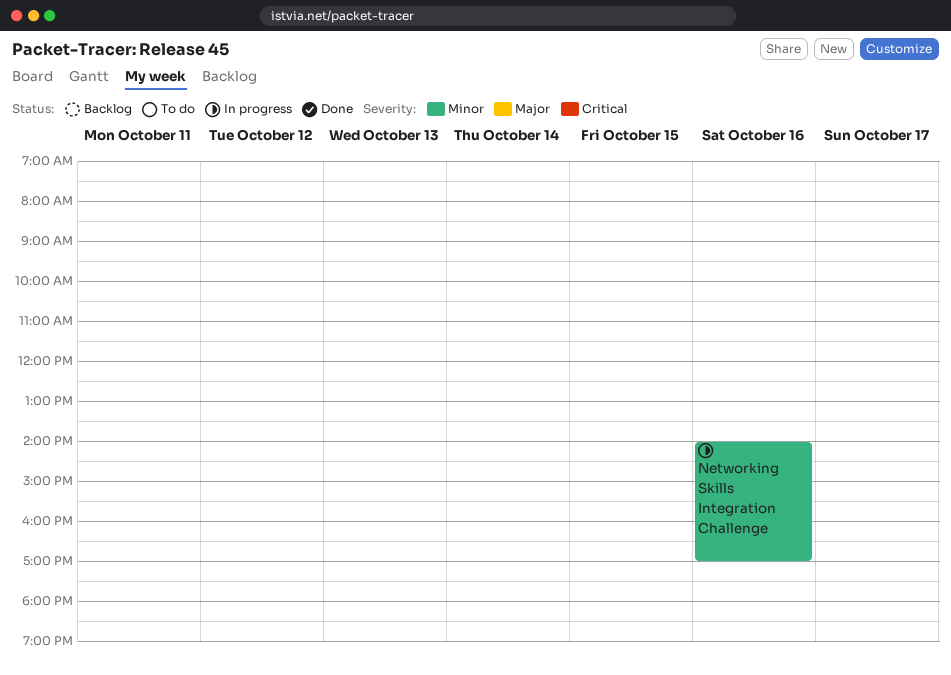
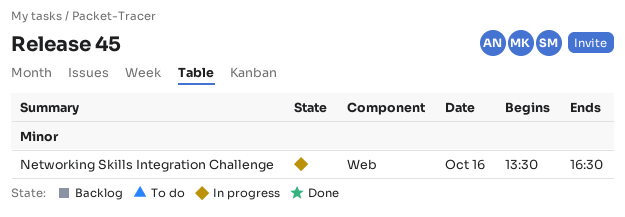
Networking Skills Integration Challenge, begins: 14:00 -> 13:30
Networking Skills Integration Challenge, ends: 17:00 -> 16:30

